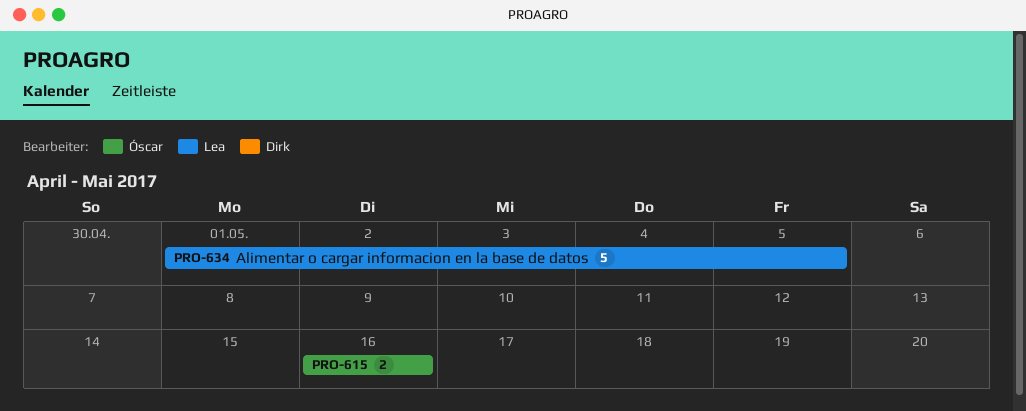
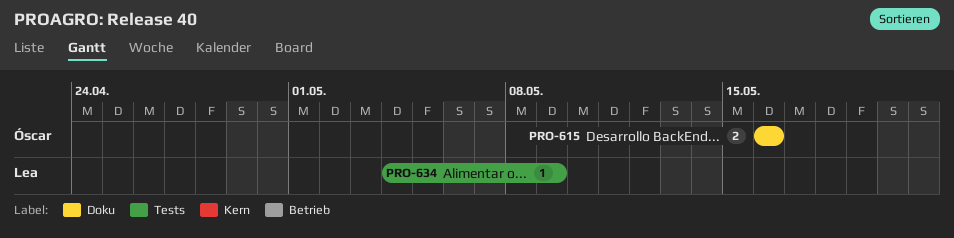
PRO-634, estimate: 5 -> 1
PRO-634, start: May 1 -> May 4
PRO-634, due: May 5 -> May 9

